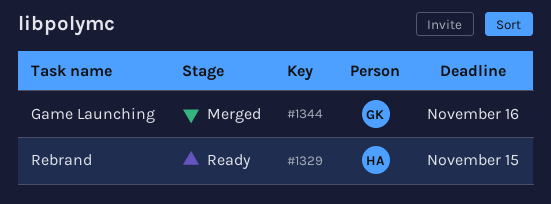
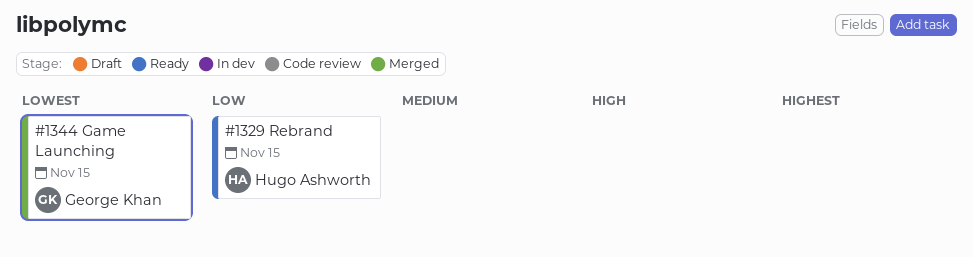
#1344, due: Nov 16 -> Nov 15

